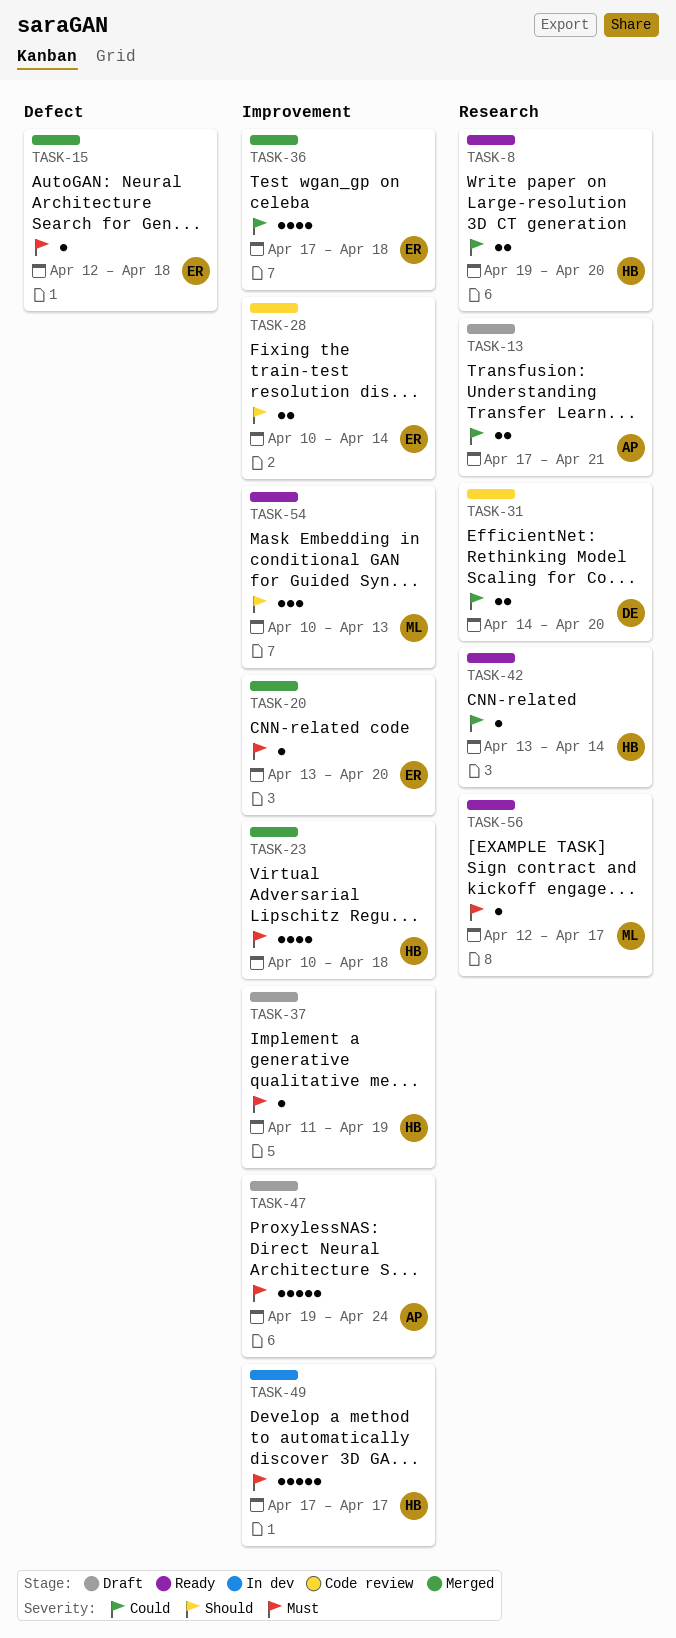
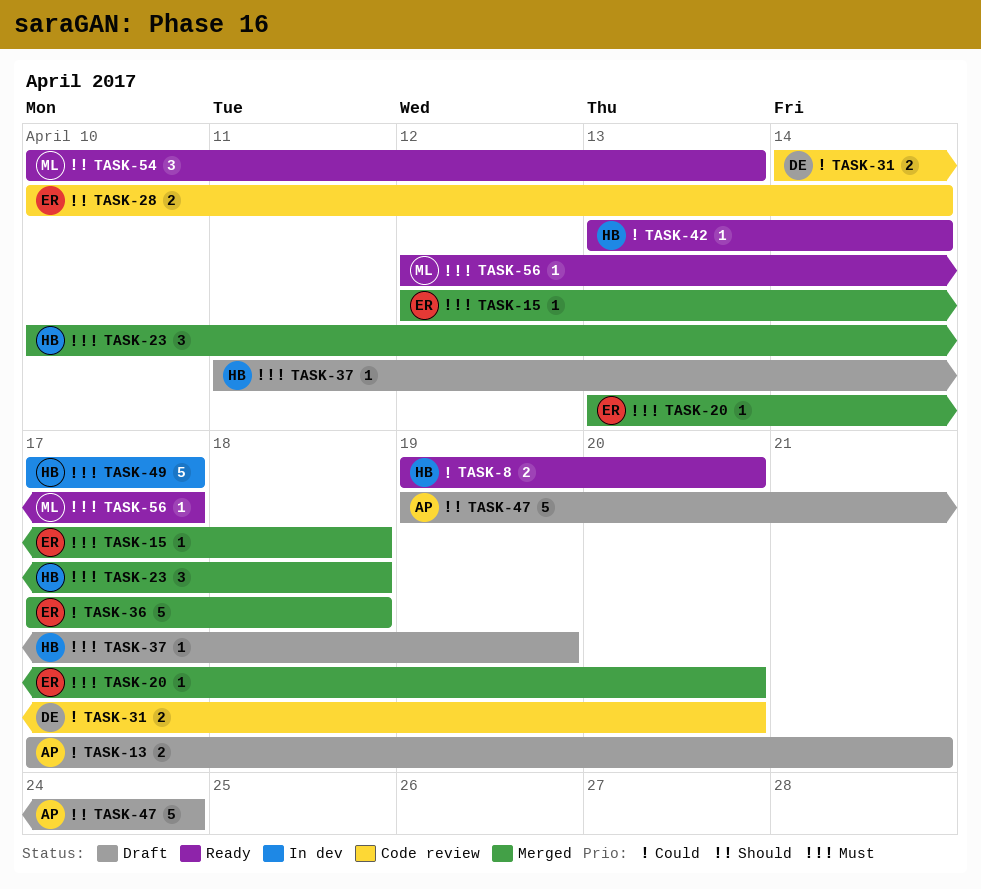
TASK-23, estimate: 4 -> 3
TASK-36, estimate: 4 -> 5
TASK-47, priority: Must -> Should

